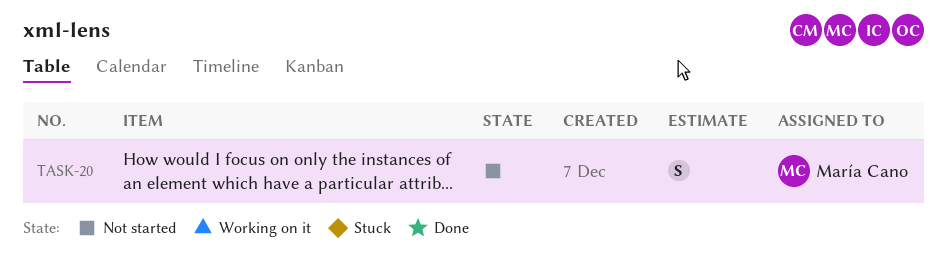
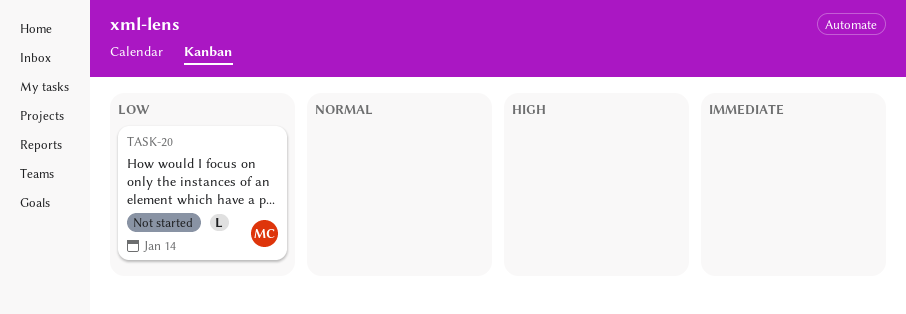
TASK-20, estimate: S -> L

